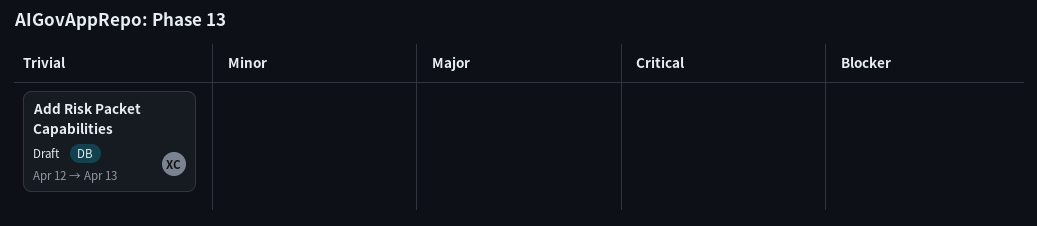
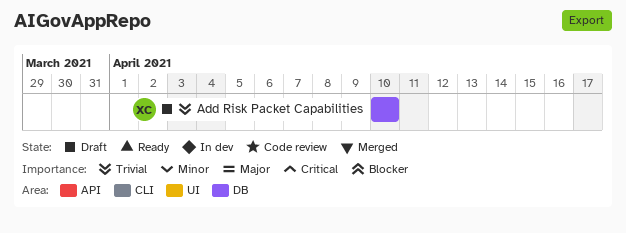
Add Risk Packet Capabilities, start: Apr 12 -> Apr 10
Add Risk Packet Capabilities, due: Apr 13 -> Apr 10

